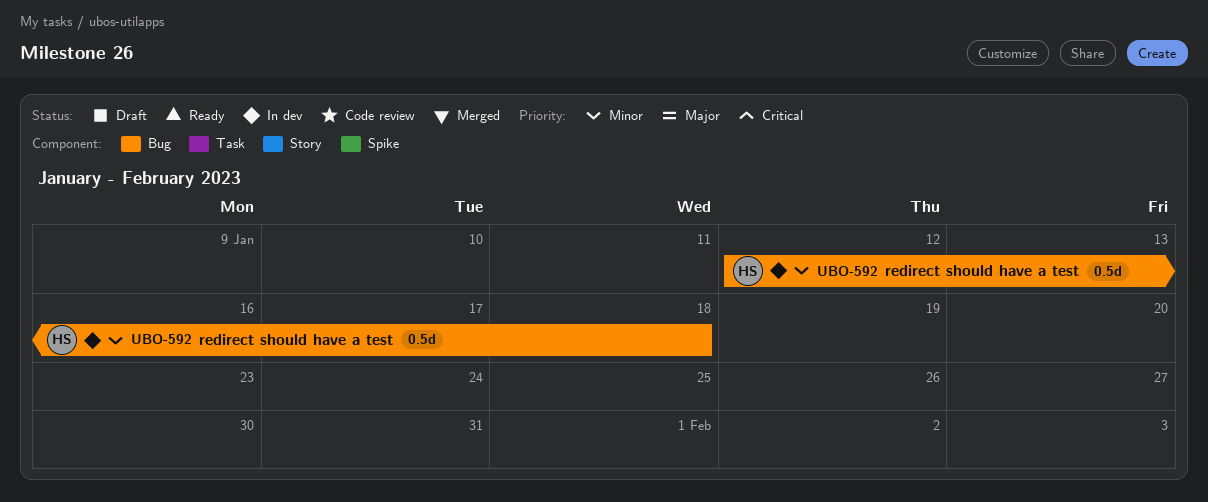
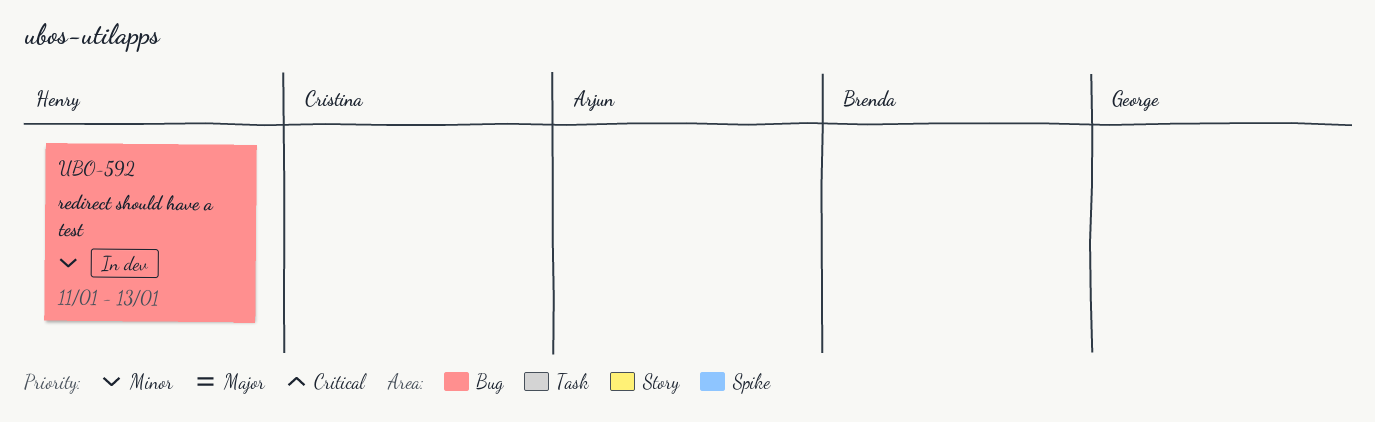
UBO-592, start: Jan 12 -> Jan 11
UBO-592, due: Jan 18 -> Jan 13

